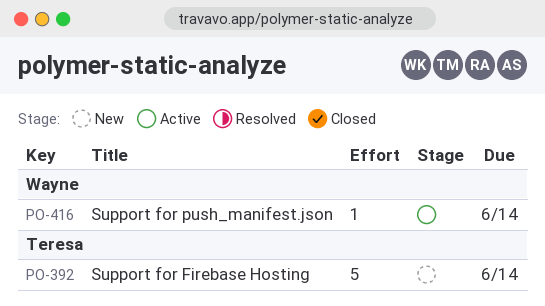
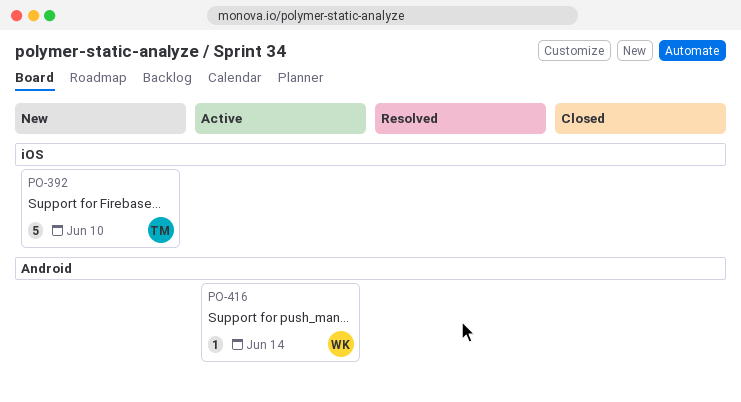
PO-392, due: Jun 14 -> Jun 10

